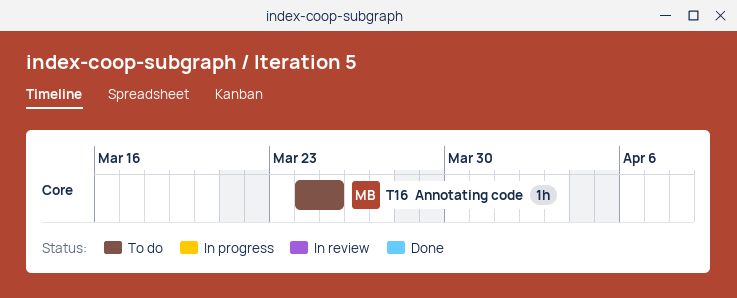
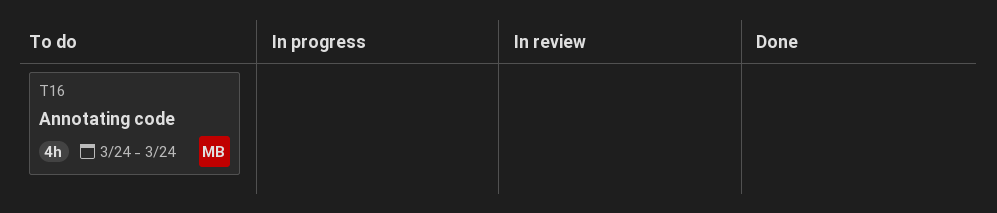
T16, estimate: 1h -> 4h
T16, due: Mar 25 -> Mar 24

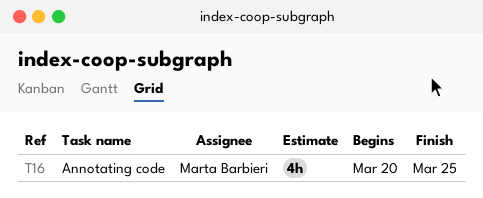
T16, start: Mar 24 -> Mar 20
T16, due: Mar 24 -> Mar 25

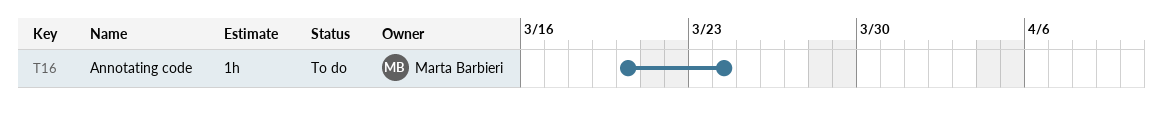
T16, estimate: 4h -> 1h
T16, due: Mar 25 -> Mar 24

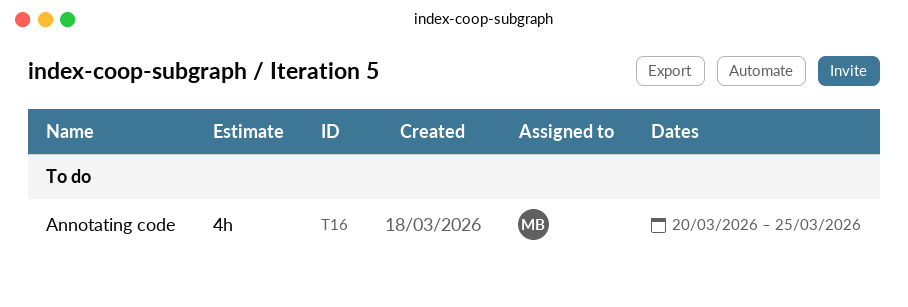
T16, estimate: 1h -> 4h
T16, due: Mar 24 -> Mar 25

